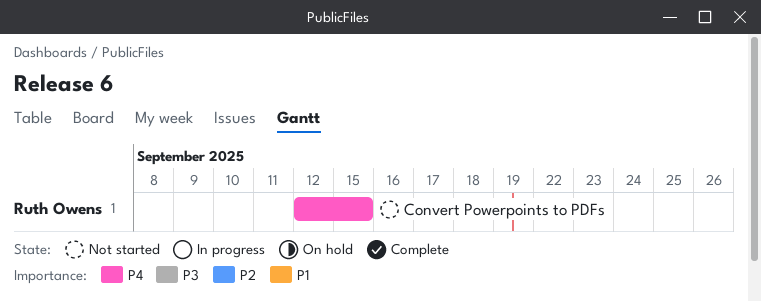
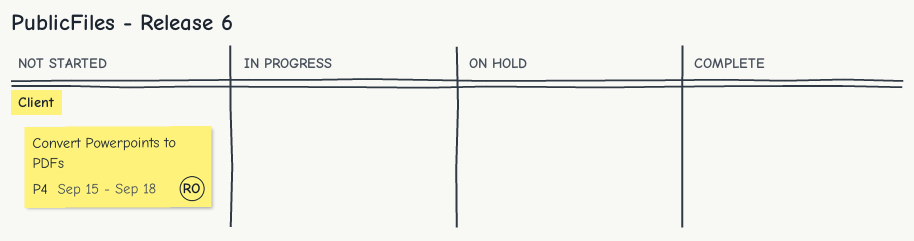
Convert Powerpoints to PDFs, start: Sep 12 -> Sep 15
Convert Powerpoints to PDFs, due: Sep 15 -> Sep 18

